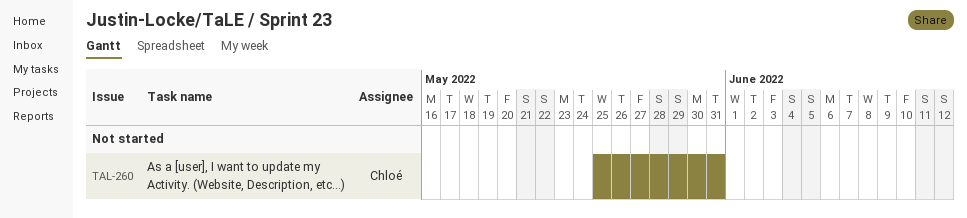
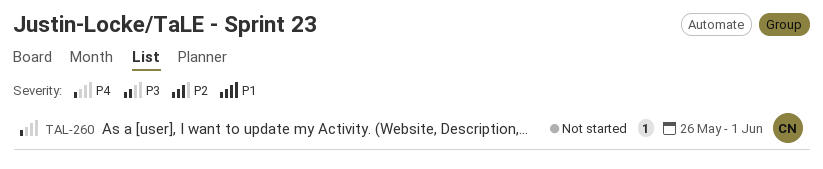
TAL-260, start: May 25 -> May 26
TAL-260, due: May 31 -> Jun 1

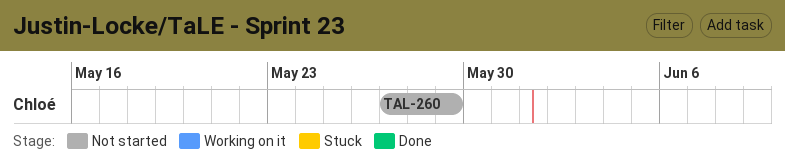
TAL-260, start: May 26 -> May 27
TAL-260, due: Jun 1 -> May 29

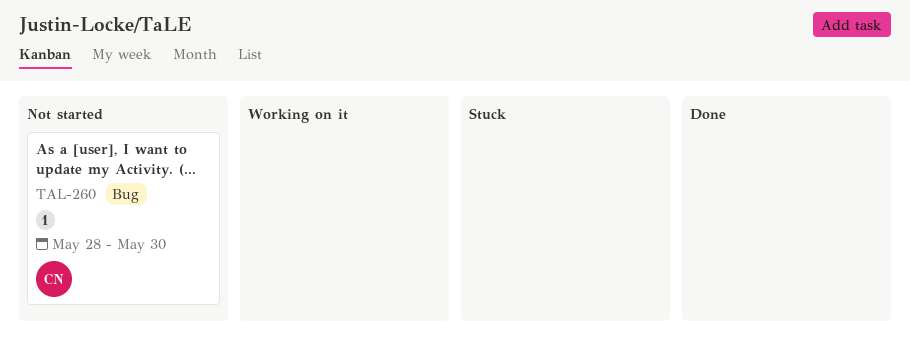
TAL-260, start: May 27 -> May 28
TAL-260, due: May 29 -> May 30

